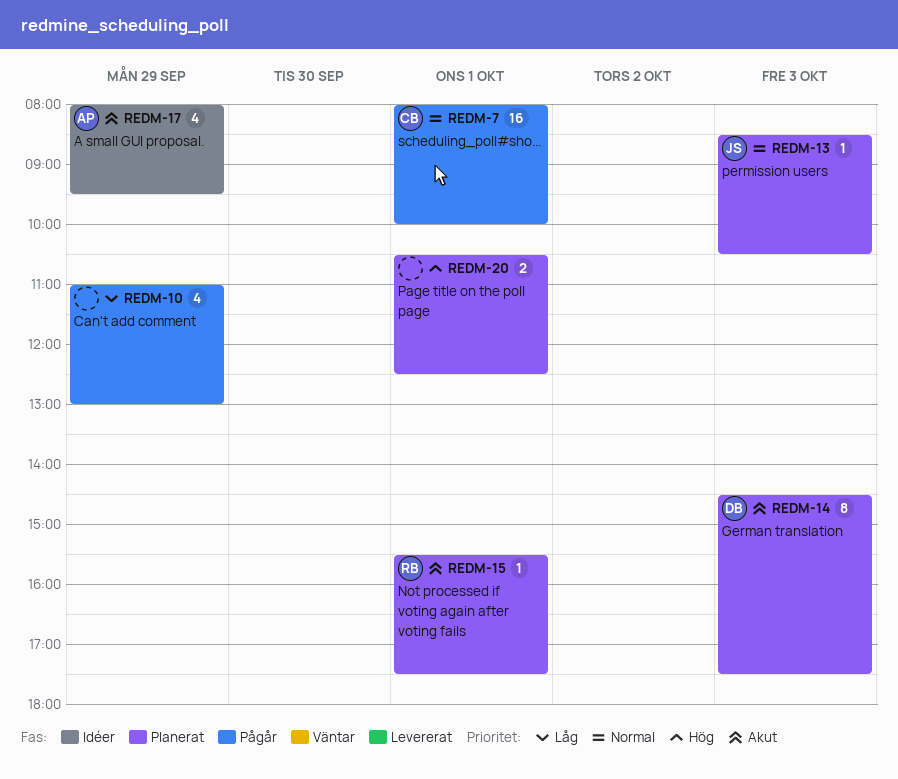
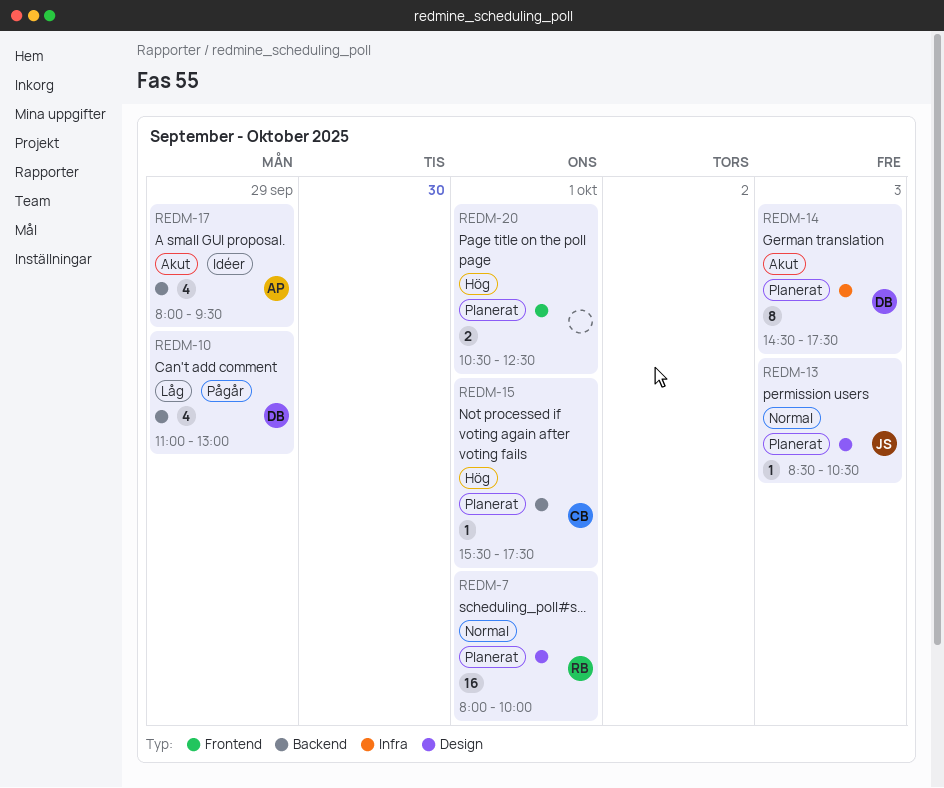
REDM-7, status: Pågår -> Planerat
REDM-7, owner: CB -> RB
REDM-10, owner: none -> DB
REDM-15, owner: RB -> CB
REDM-15, priority: Akut -> Hög

